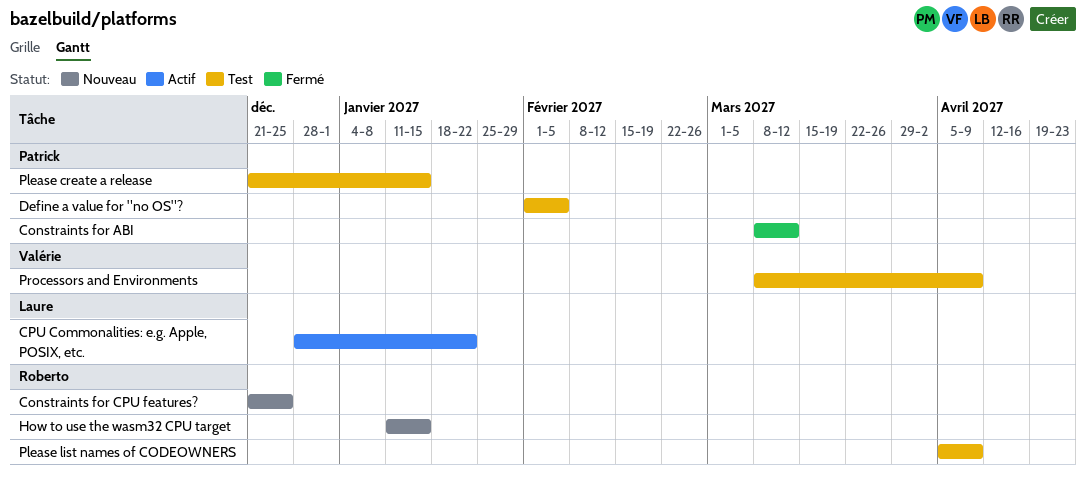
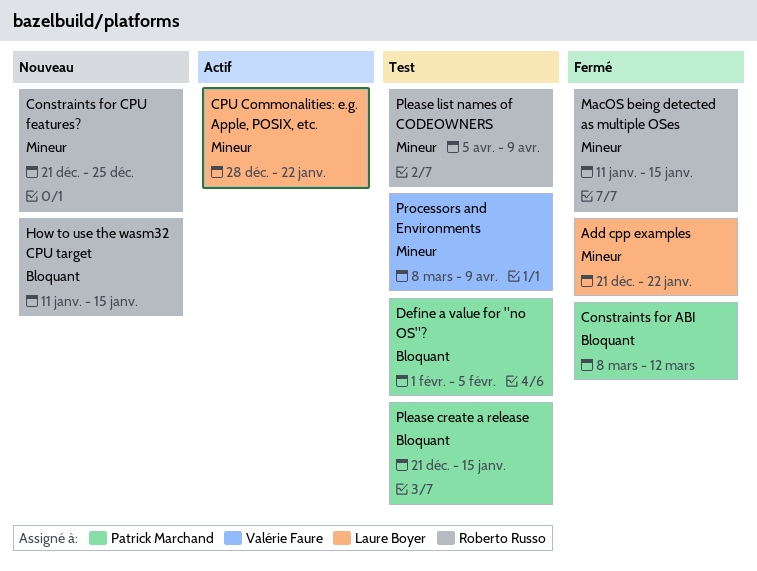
Add cpp examples: none -> present
MacOS being detected as multiple OSes: none -> present

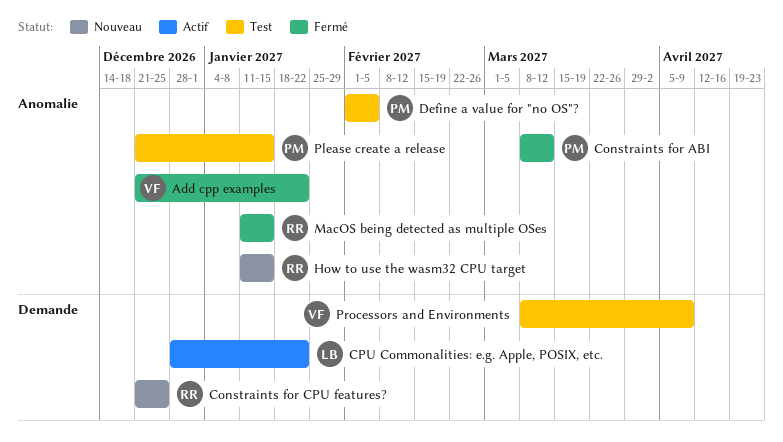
Add cpp examples, owner: Laure Boyer -> Valérie Faure
Please list names of CODEOWNERS: present -> none

